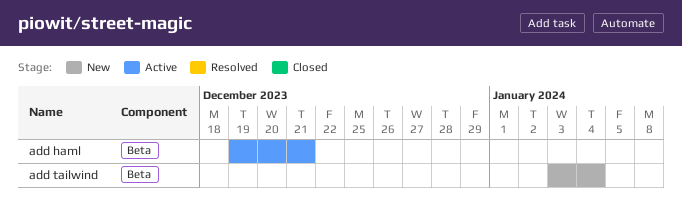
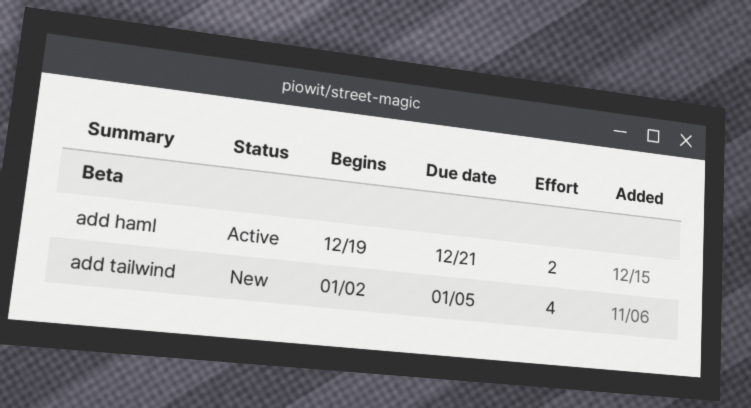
add tailwind, start: Jan 3 -> Jan 2
add tailwind, due: Jan 4 -> Jan 5

